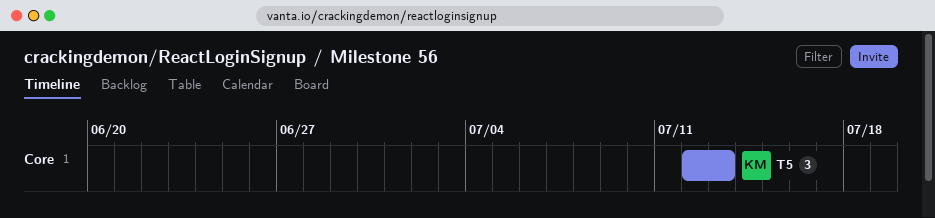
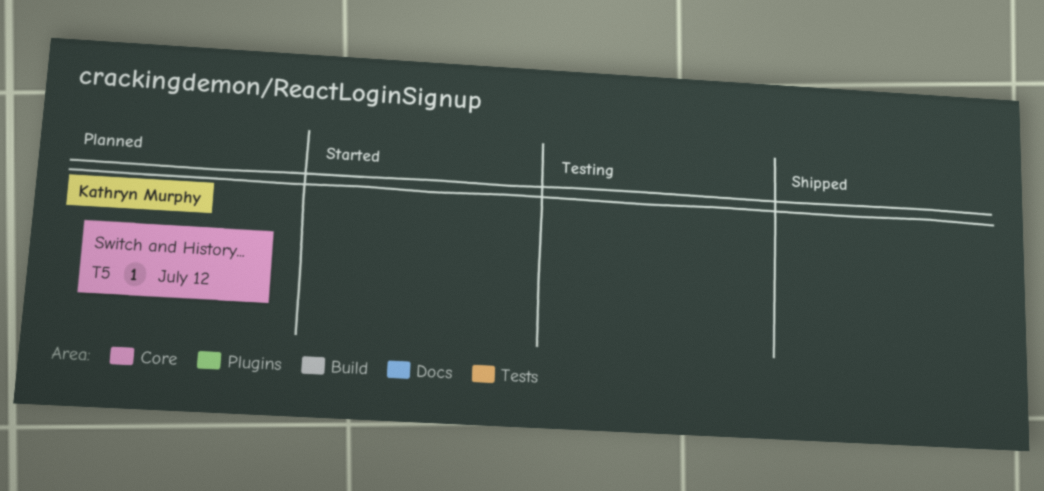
T5, estimate: 3 -> 1
T5, due: Jul 13 -> Jul 12

